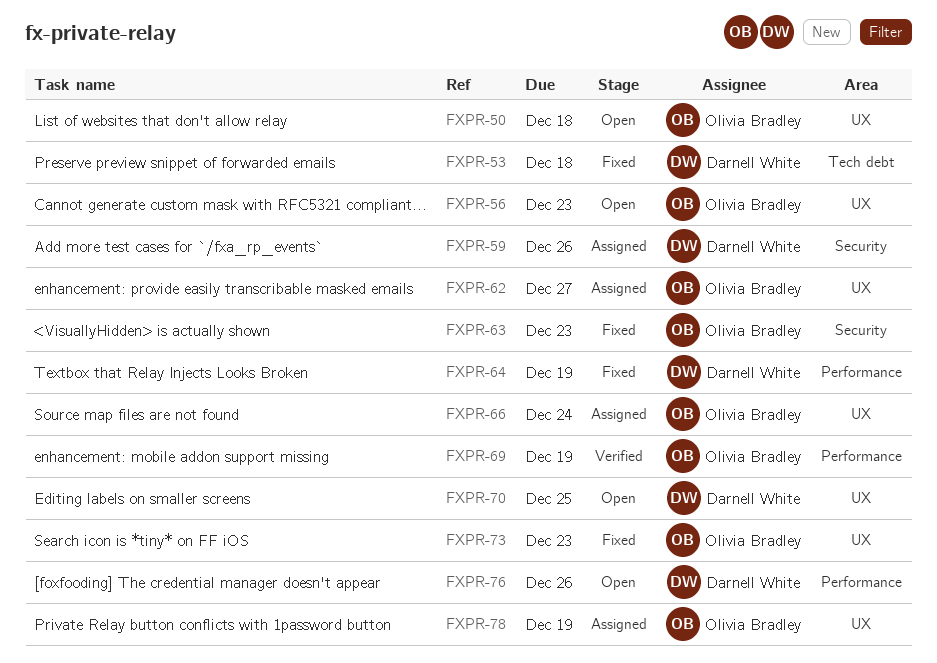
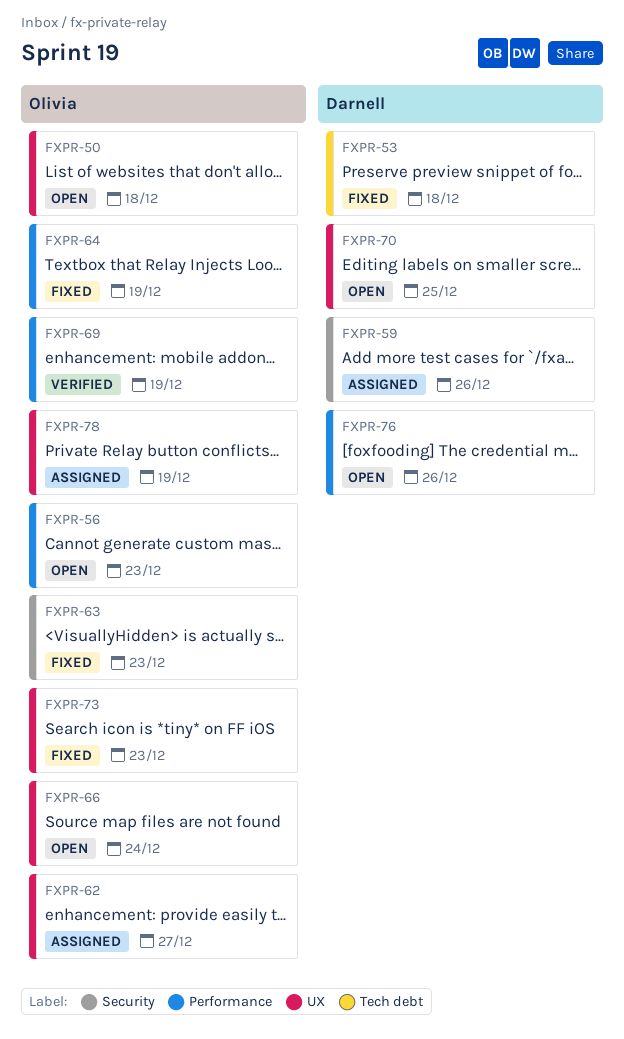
FXPR-56, label: UX -> Performance
FXPR-64, owner: Darnell White -> Olivia Bradley
FXPR-66, status: Assigned -> Open

